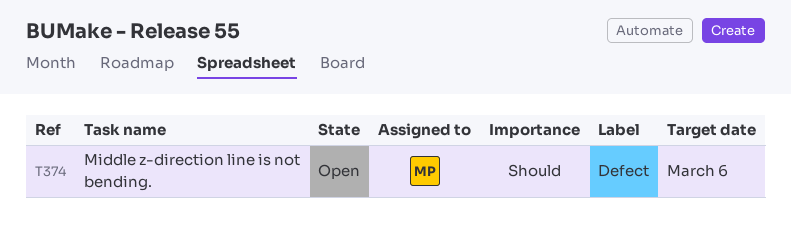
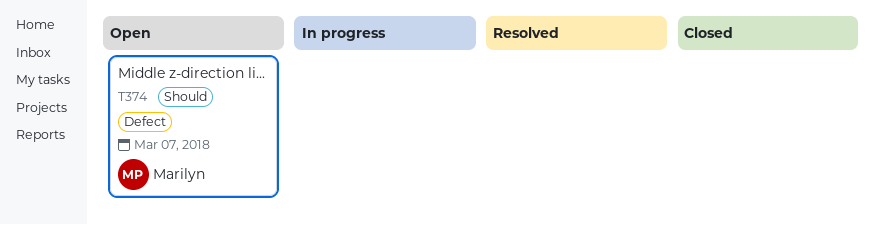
T374, due: Mar 6 -> Mar 7

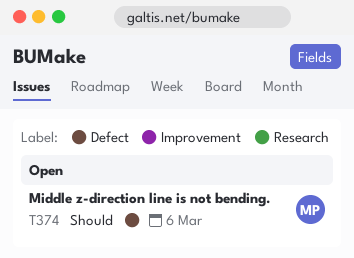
T374, due: Mar 7 -> Mar 6

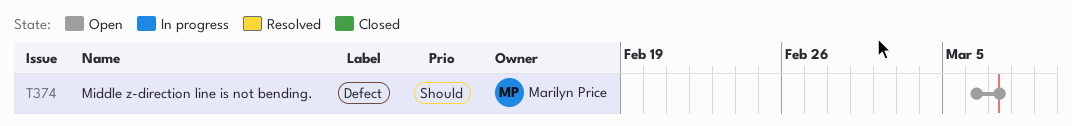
T374, due: Mar 6 -> Mar 7

